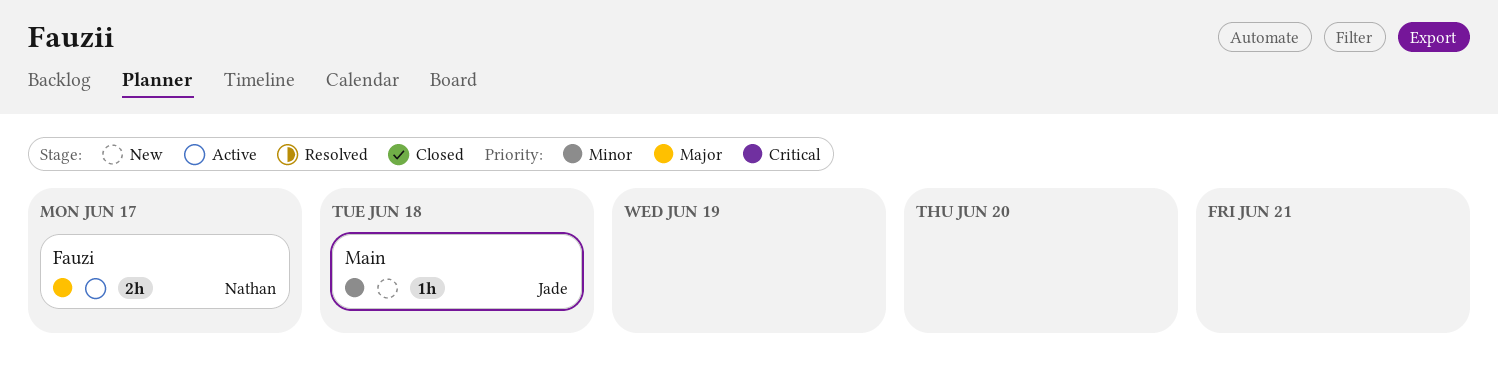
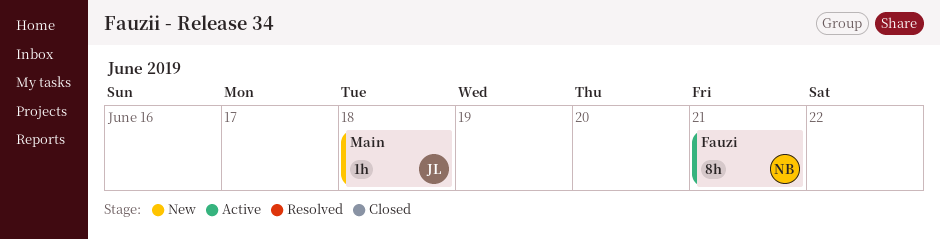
Fauzi, estimate: 2h -> 8h
Fauzi, due: Jun 17 -> Jun 21

